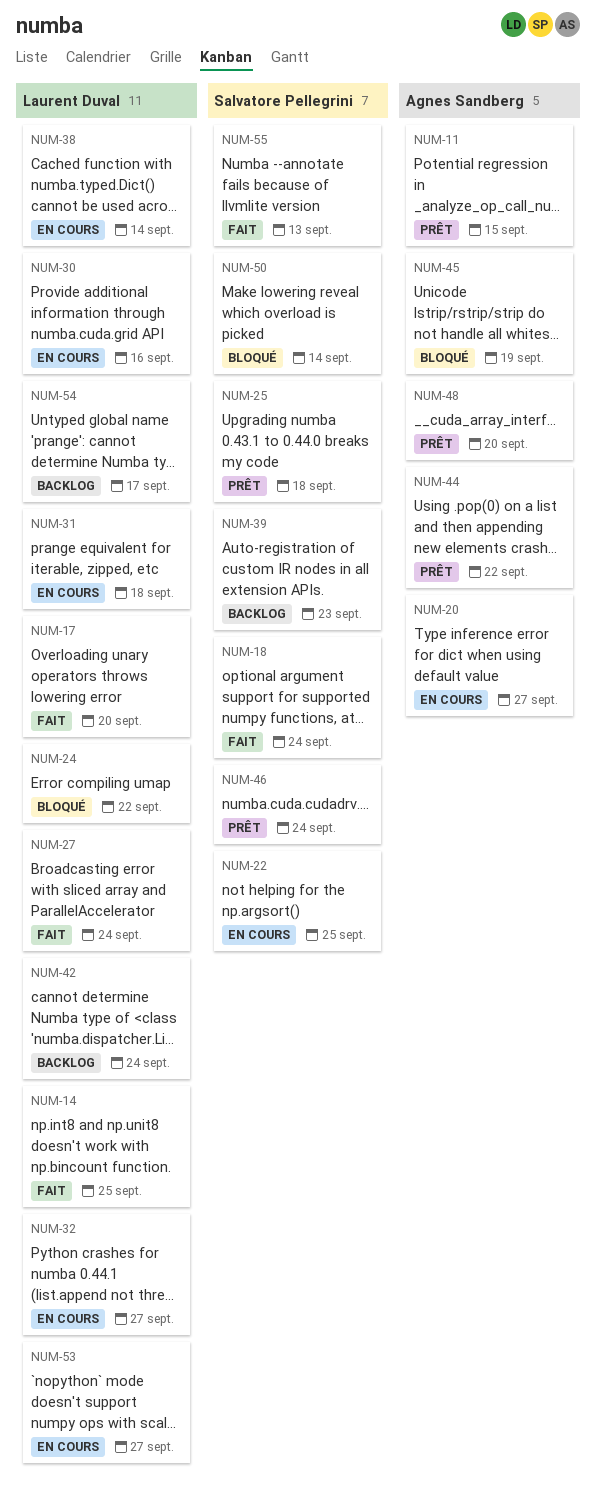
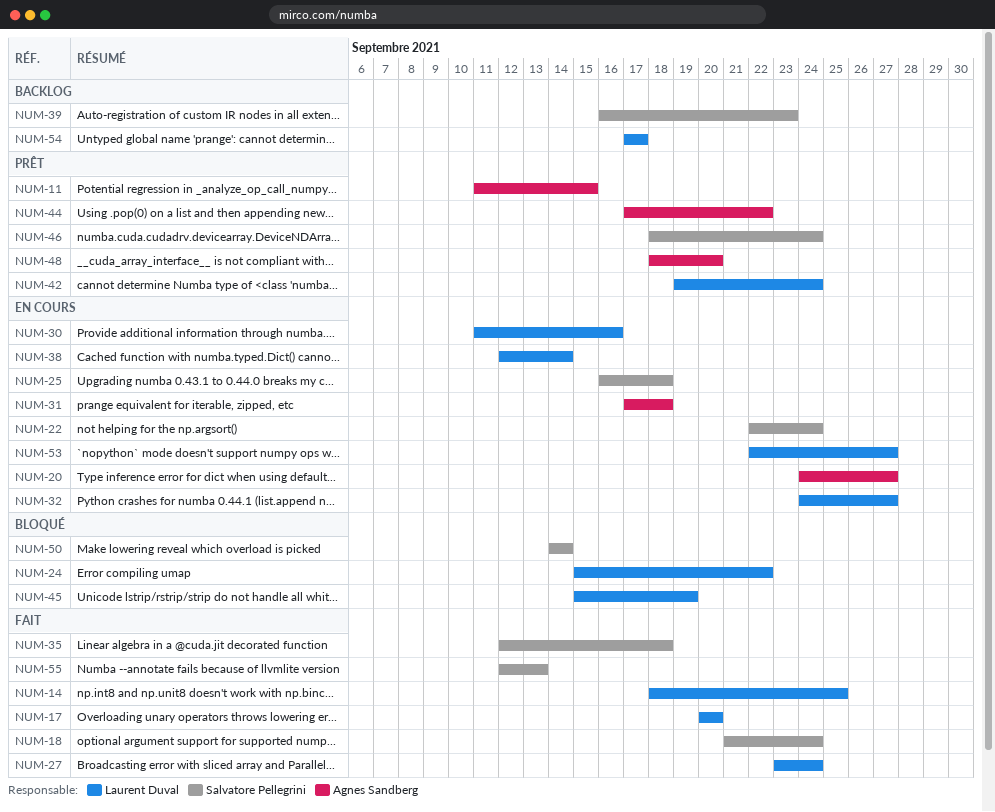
NUM-22, due: Sep 25 -> Sep 24
NUM-25, status: Prêt -> En cours
NUM-31, owner: Laurent Duval -> Agnes Sandberg
NUM-35: none -> present
NUM-42, status: Backlog -> Prêt
NUM-45, owner: Agnes Sandberg -> Laurent Duval

